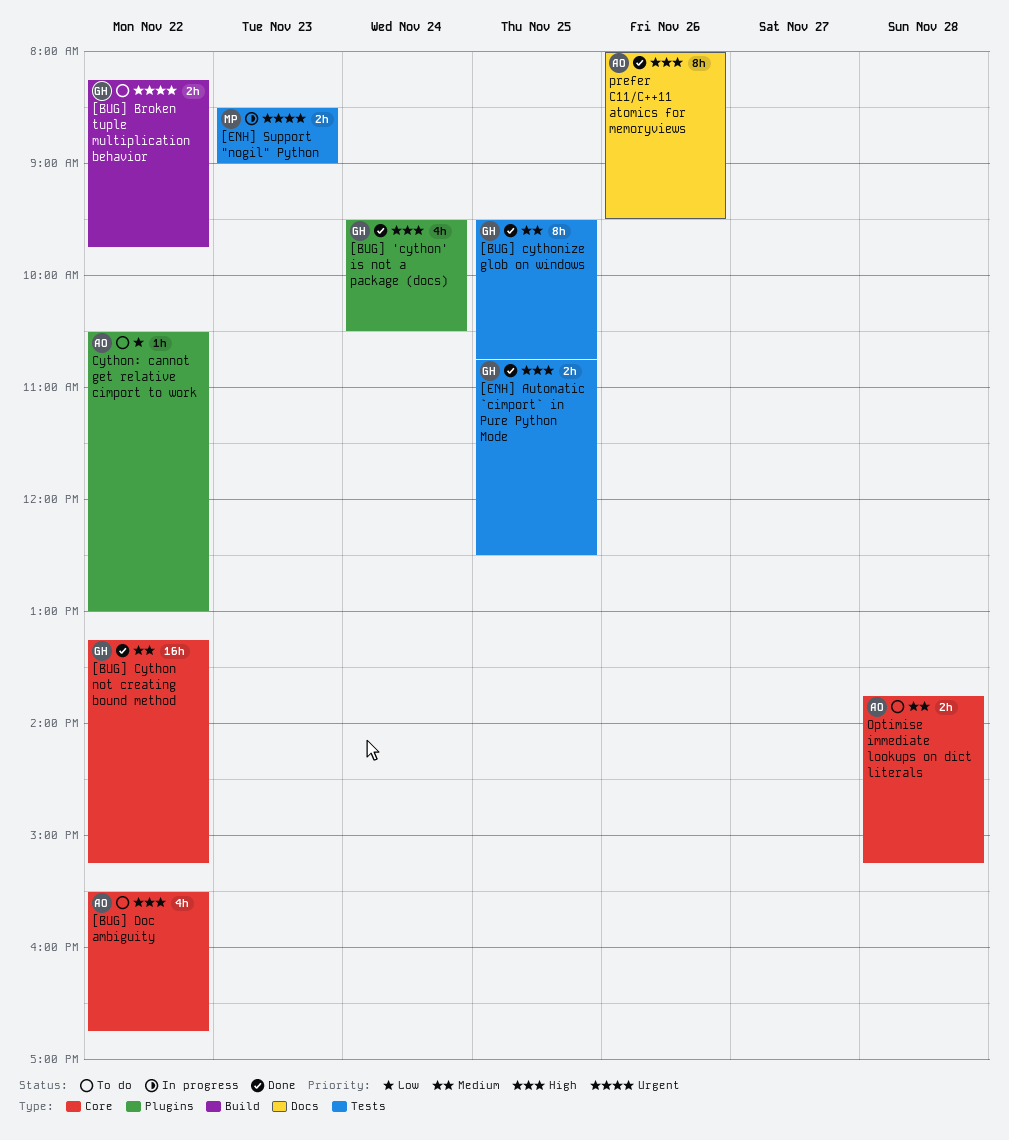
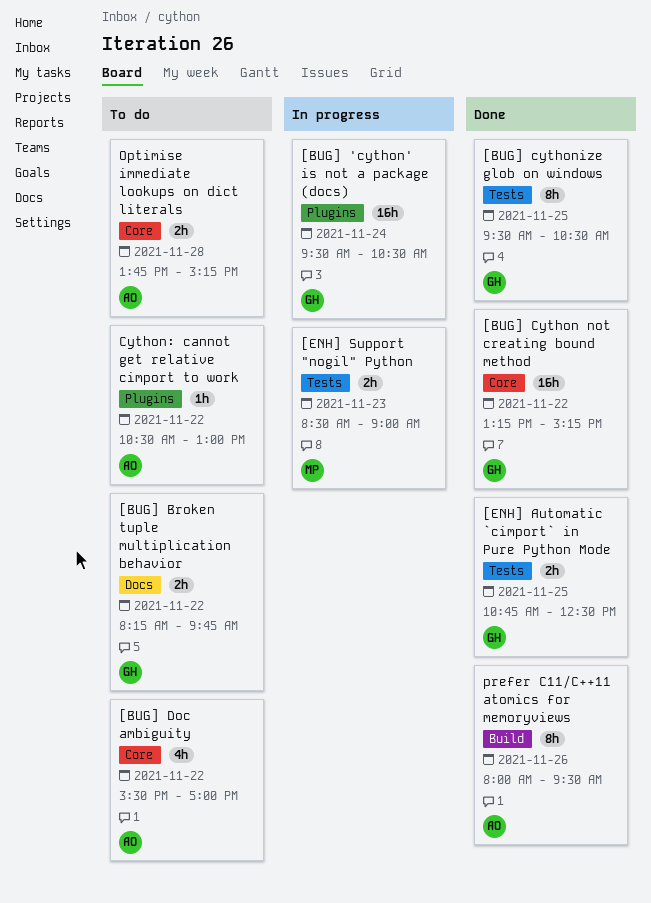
[BUG] 'cython' is not a package (docs), status: Done -> In progress
[BUG] 'cython' is not a package (docs), estimate: 4h -> 16h
[BUG] Broken tuple multiplication behavior, label: Build -> Docs
[BUG] cythonize glob on windows, ends: 10:45 -> 10:30
[BUG] Doc ambiguity, ends: 16:45 -> 17:00
prefer C11/C++11 atomics for memoryviews, label: Docs -> Build

